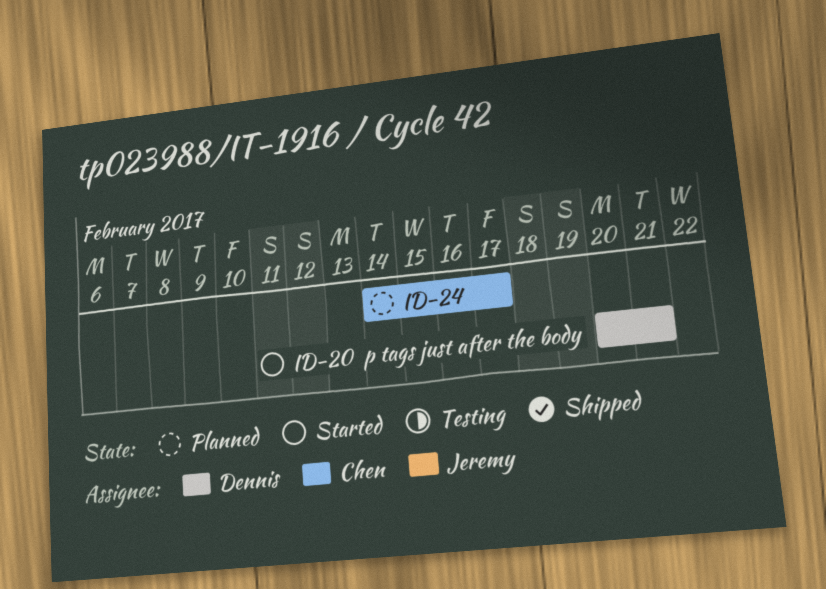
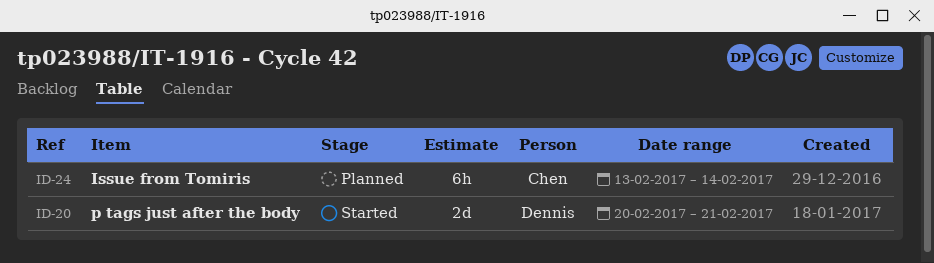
ID-24, start: Feb 14 -> Feb 13
ID-24, due: Feb 17 -> Feb 14

